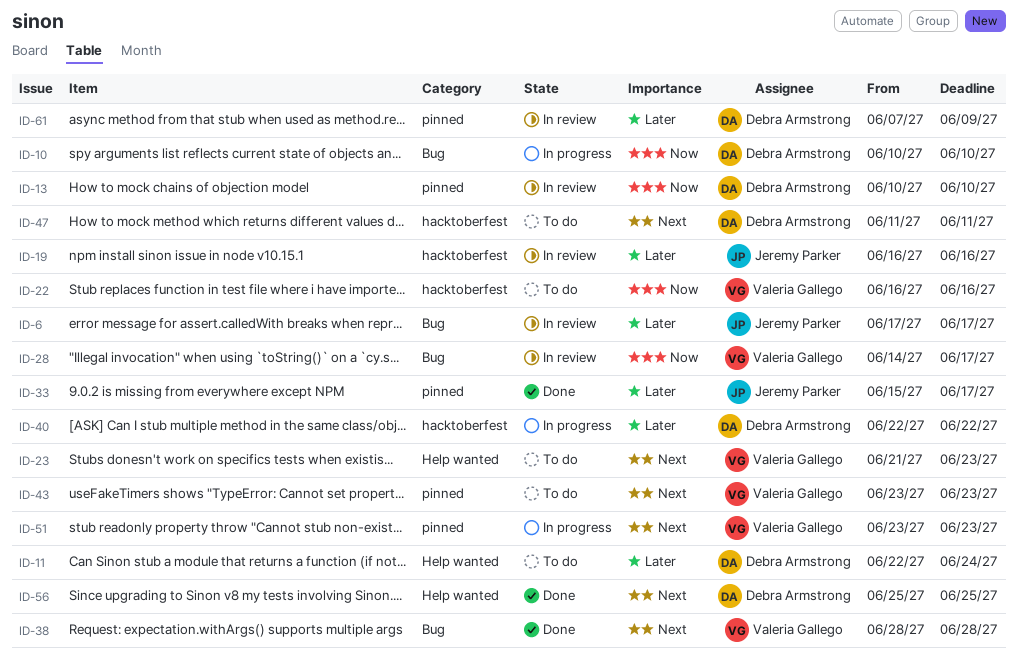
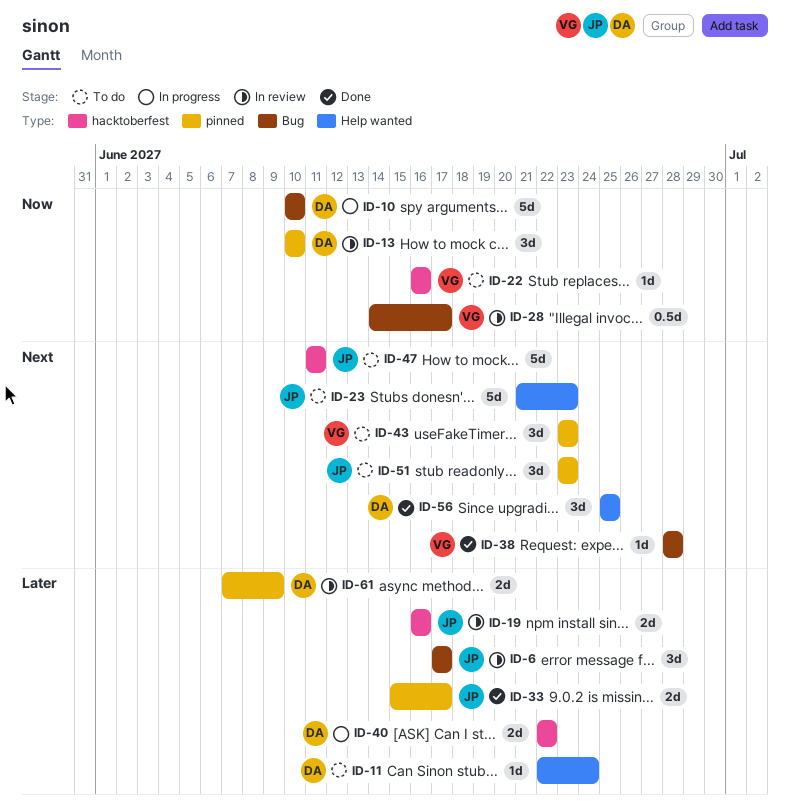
ID-23, owner: Valeria Gallego -> Jeremy Parker
ID-47, owner: Debra Armstrong -> Jeremy Parker
ID-51, status: In progress -> To do
ID-51, owner: Valeria Gallego -> Jeremy Parker

